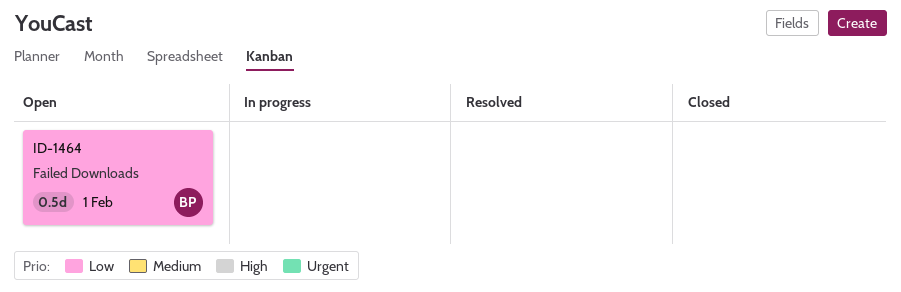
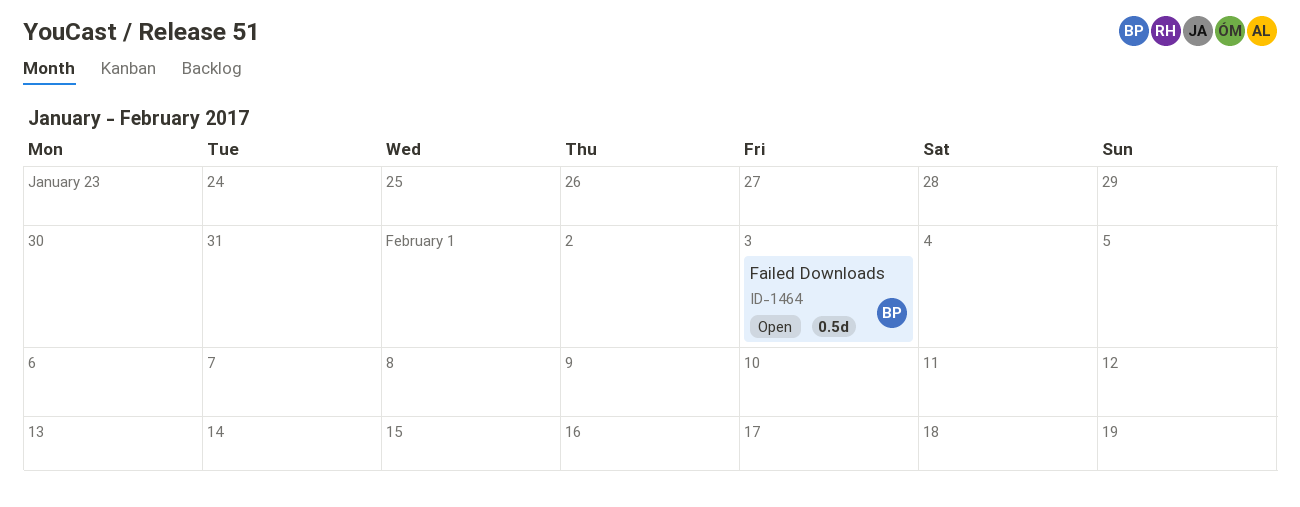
ID-1464, due: Feb 1 -> Feb 3

